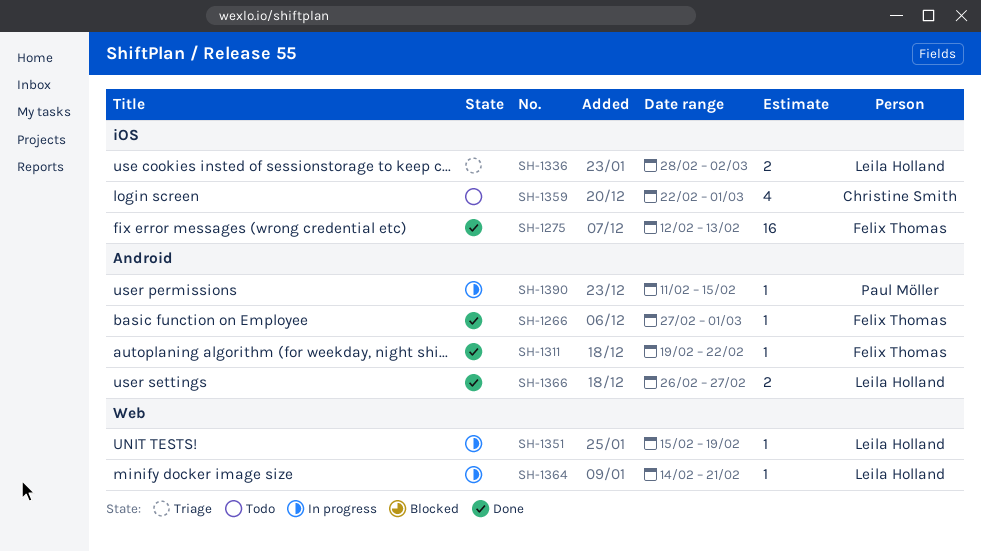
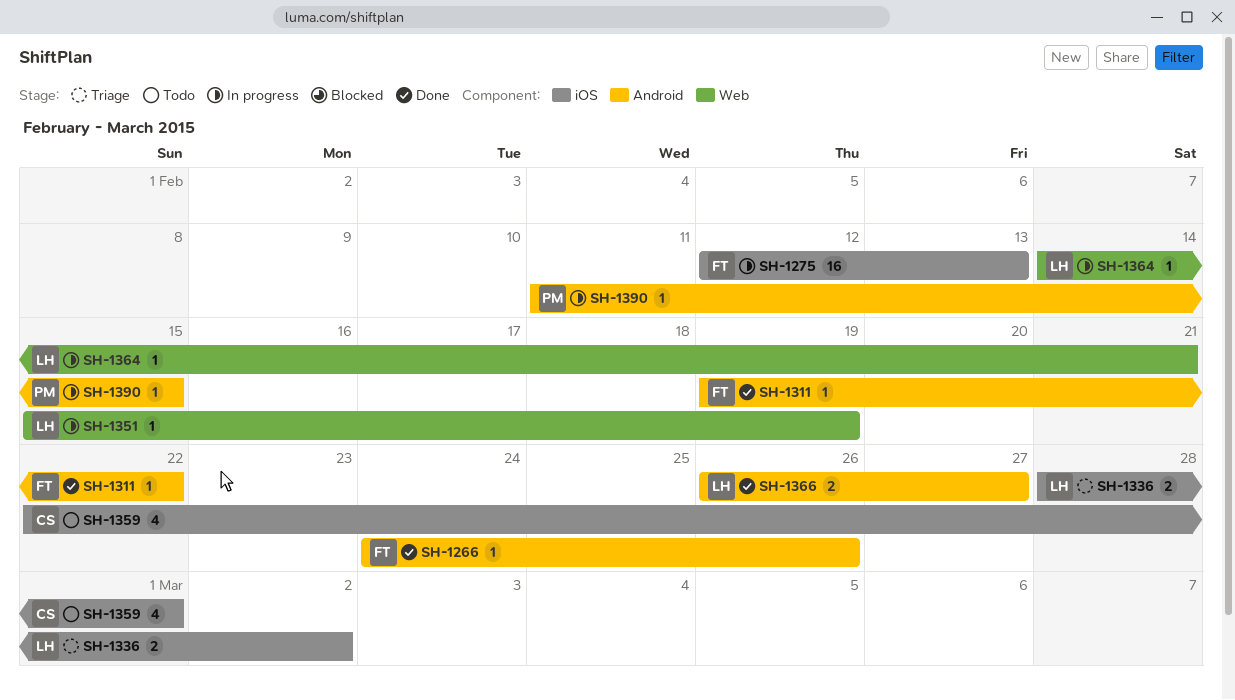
SH-1266, start: Feb 27 -> Feb 24
SH-1266, due: Mar 1 -> Feb 26
SH-1275, status: Done -> In progress

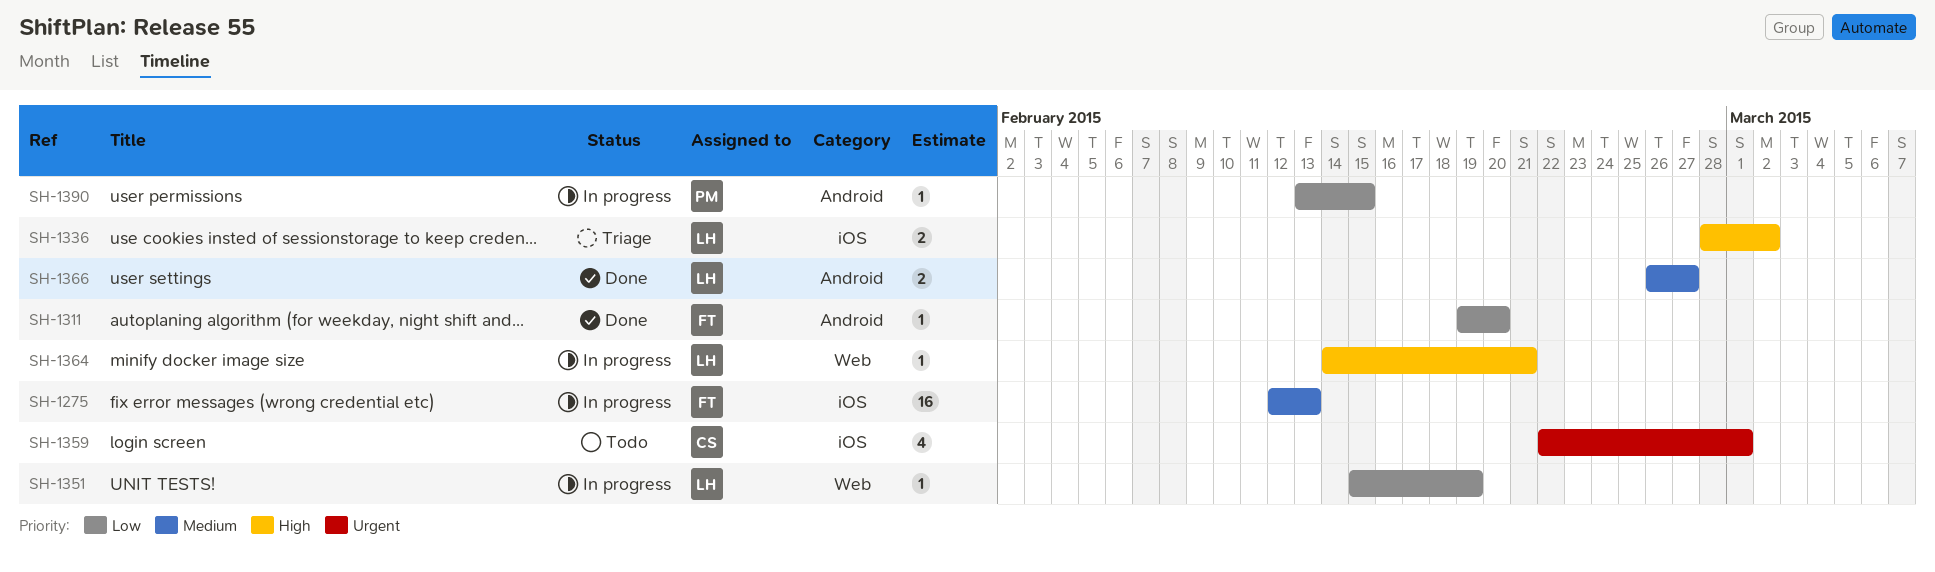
SH-1266: present -> none
SH-1311, due: Feb 22 -> Feb 20
SH-1390, start: Feb 11 -> Feb 13

